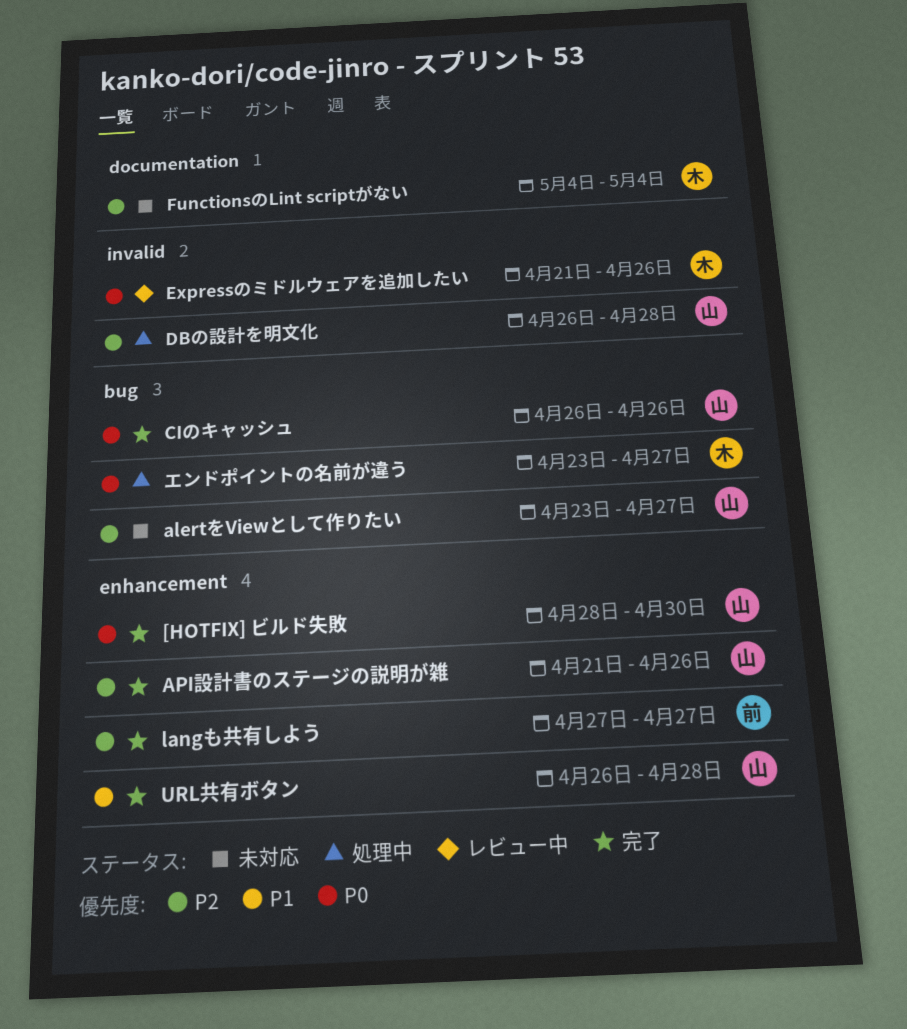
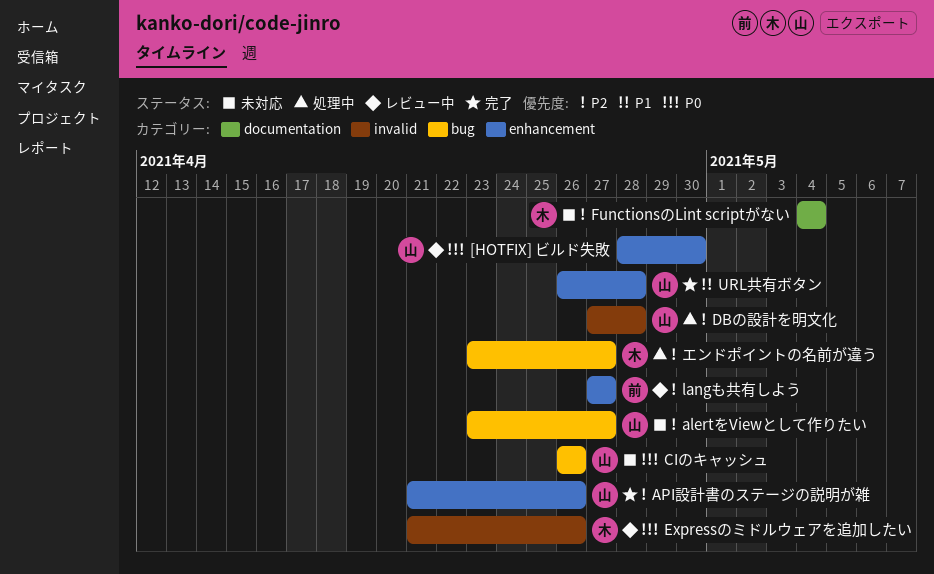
[HOTFIX] ビルド失敗, status: 完了 -> レビュー中
CIのキャッシュ, status: 完了 -> 未対応
DBの設計を明文化, start: Apr 26 -> Apr 27
langも共有しよう, status: 完了 -> レビュー中
エンドポイントの名前が違う, priority: P0 -> P2

